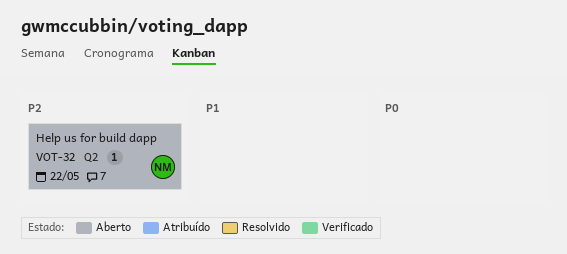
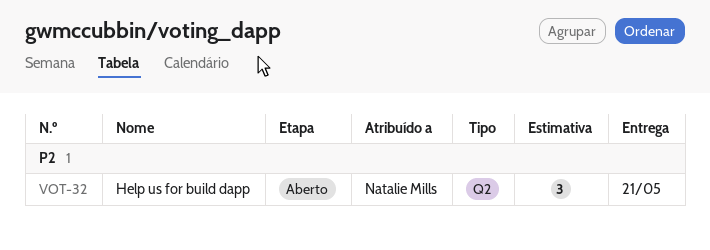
VOT-32, estimate: 1 -> 3
VOT-32, due: May 22 -> May 21

